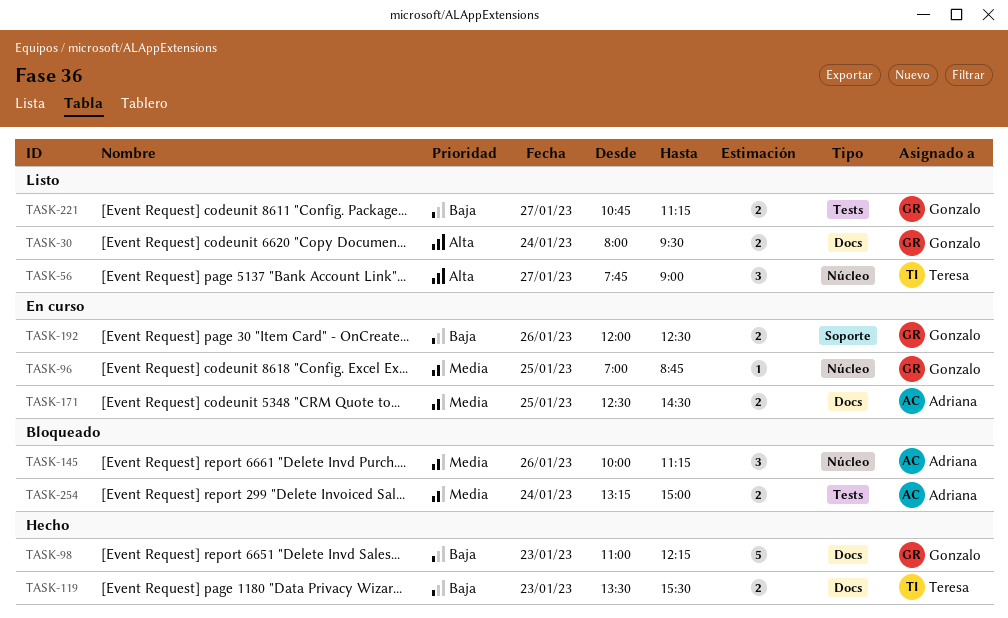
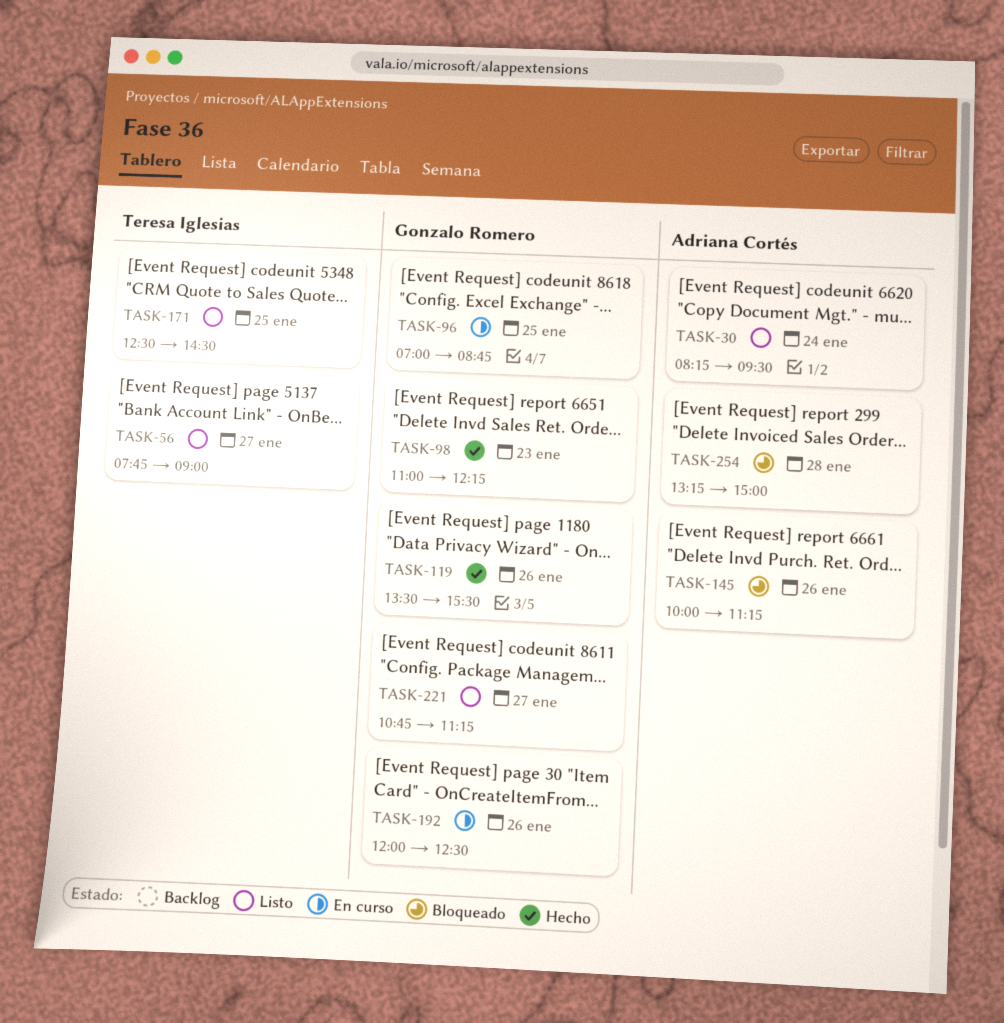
TASK-30, owner: Gonzalo Romero -> Adriana Cortés
TASK-30, begins: 08:00 -> 08:15
TASK-119, owner: Teresa Iglesias -> Gonzalo Romero
TASK-119, day: Jan 23 -> Jan 26
TASK-171, status: En curso -> Listo
TASK-171, owner: Adriana Cortés -> Teresa Iglesias
TASK-254, day: Jan 24 -> Jan 28

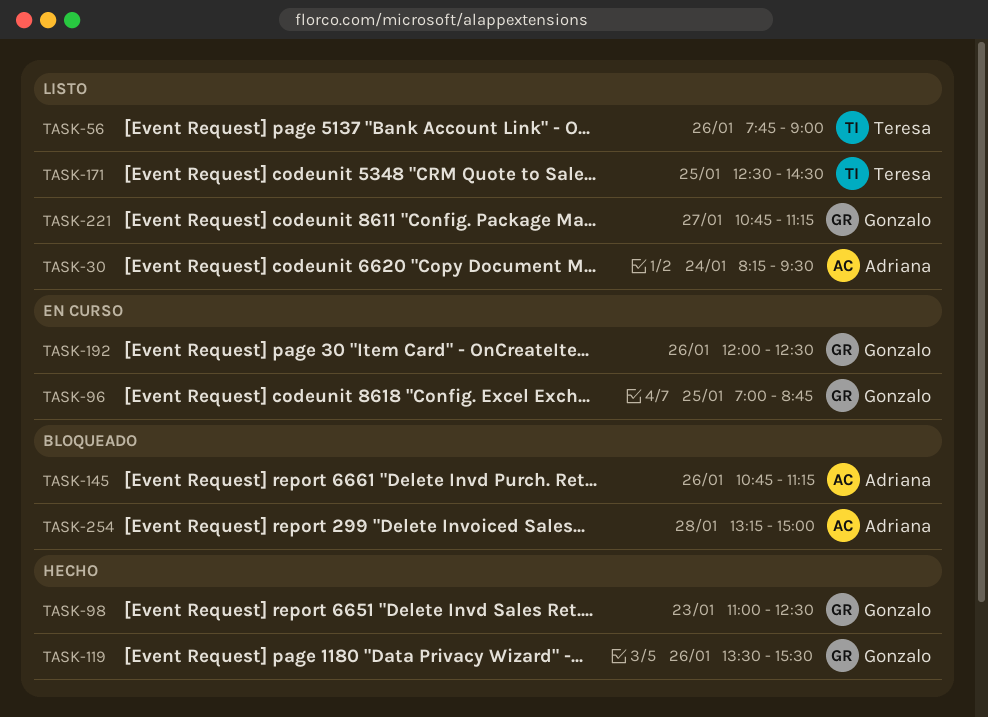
TASK-56, day: Jan 27 -> Jan 26
TASK-98, ends: 12:15 -> 12:30
TASK-145, begins: 10:00 -> 10:45

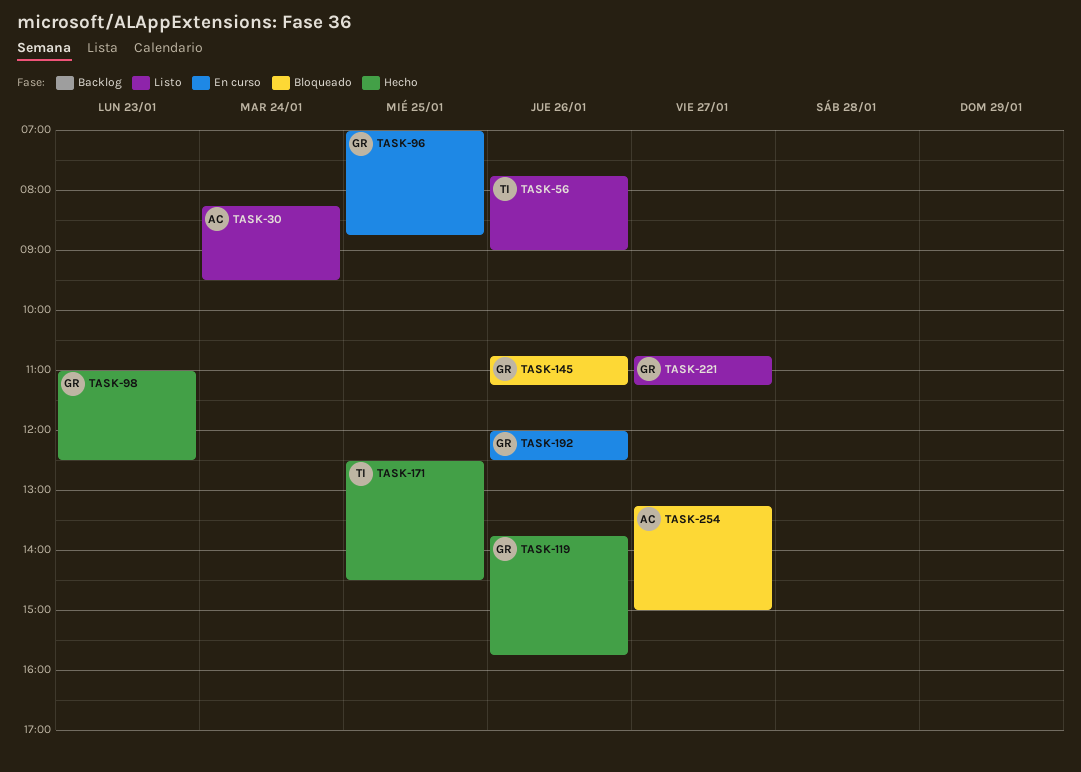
TASK-119, begins: 13:30 -> 13:45
TASK-119, ends: 15:30 -> 15:45
TASK-145, owner: Adriana -> Gonzalo
TASK-171, status: Listo -> Hecho
TASK-254, day: Jan 28 -> Jan 27

